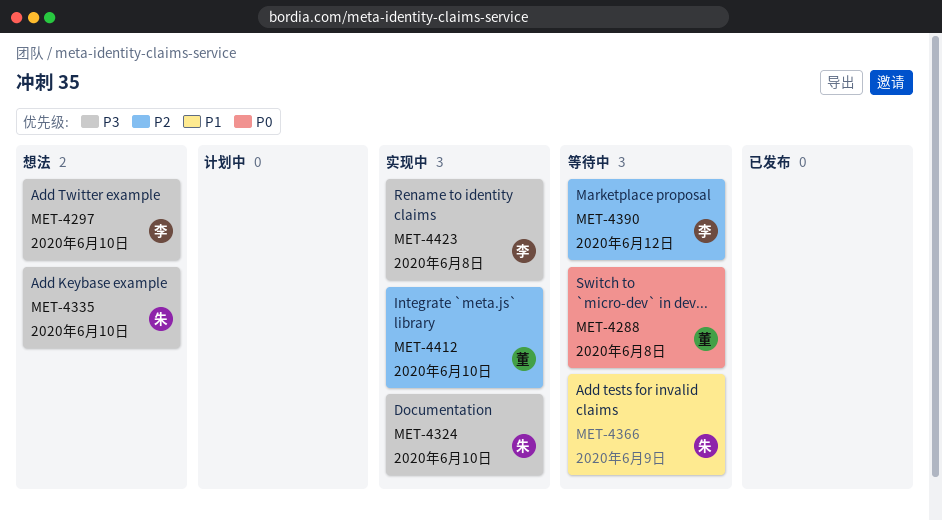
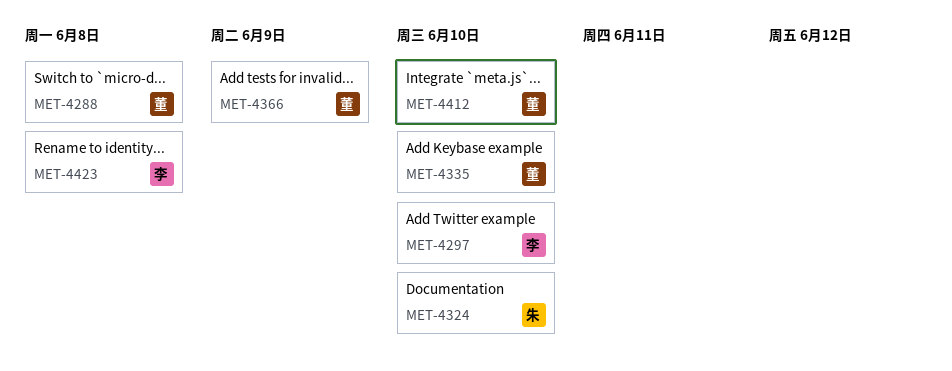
MET-4335, owner: 朱 -> 董
MET-4366, owner: 朱 -> 董
MET-4390: present -> none

